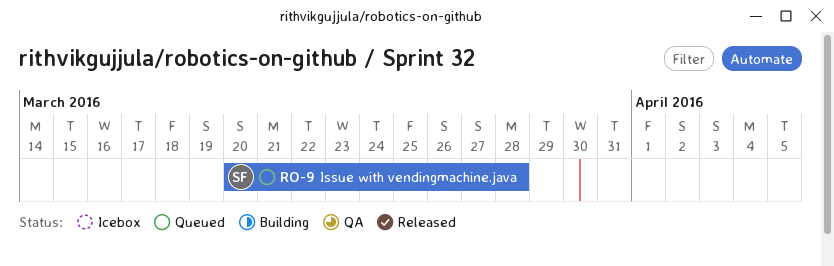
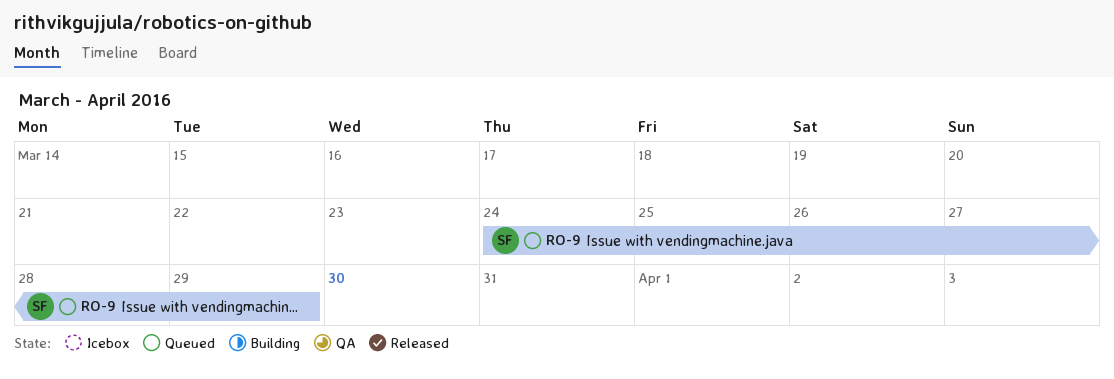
RO-9, start: Mar 20 -> Mar 24
RO-9, due: Mar 28 -> Mar 29

